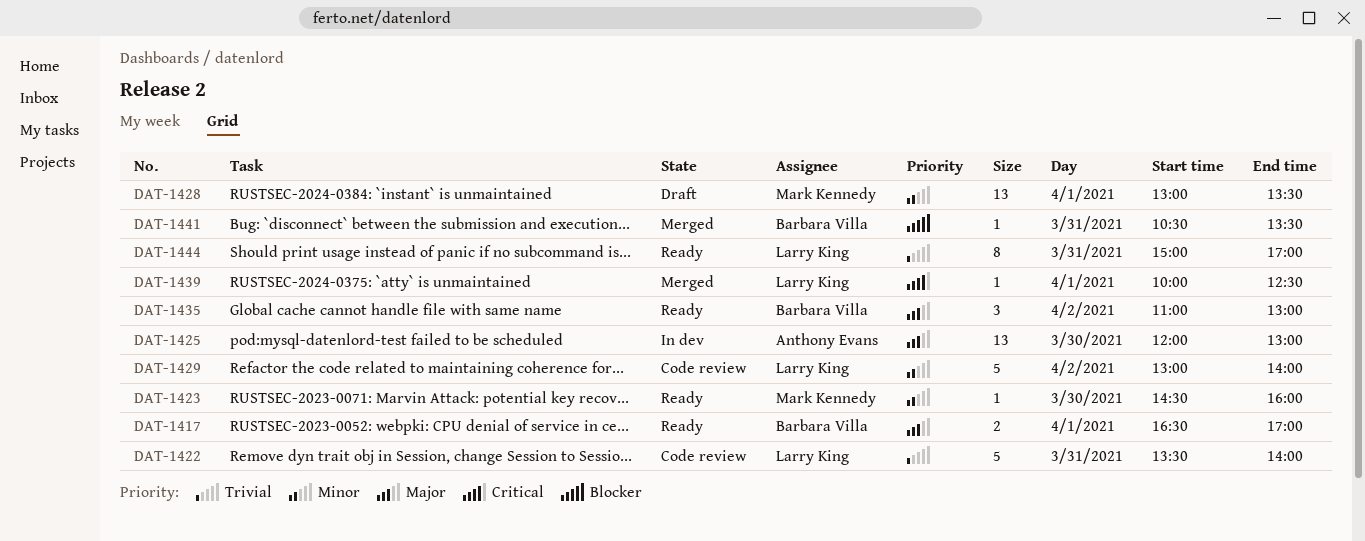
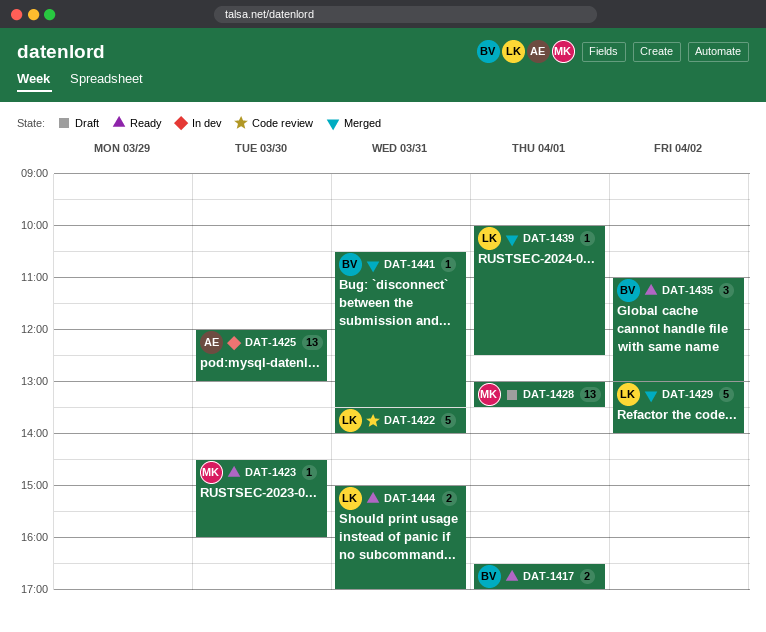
DAT-1429, status: Code review -> Merged
DAT-1444, estimate: 8 -> 2

